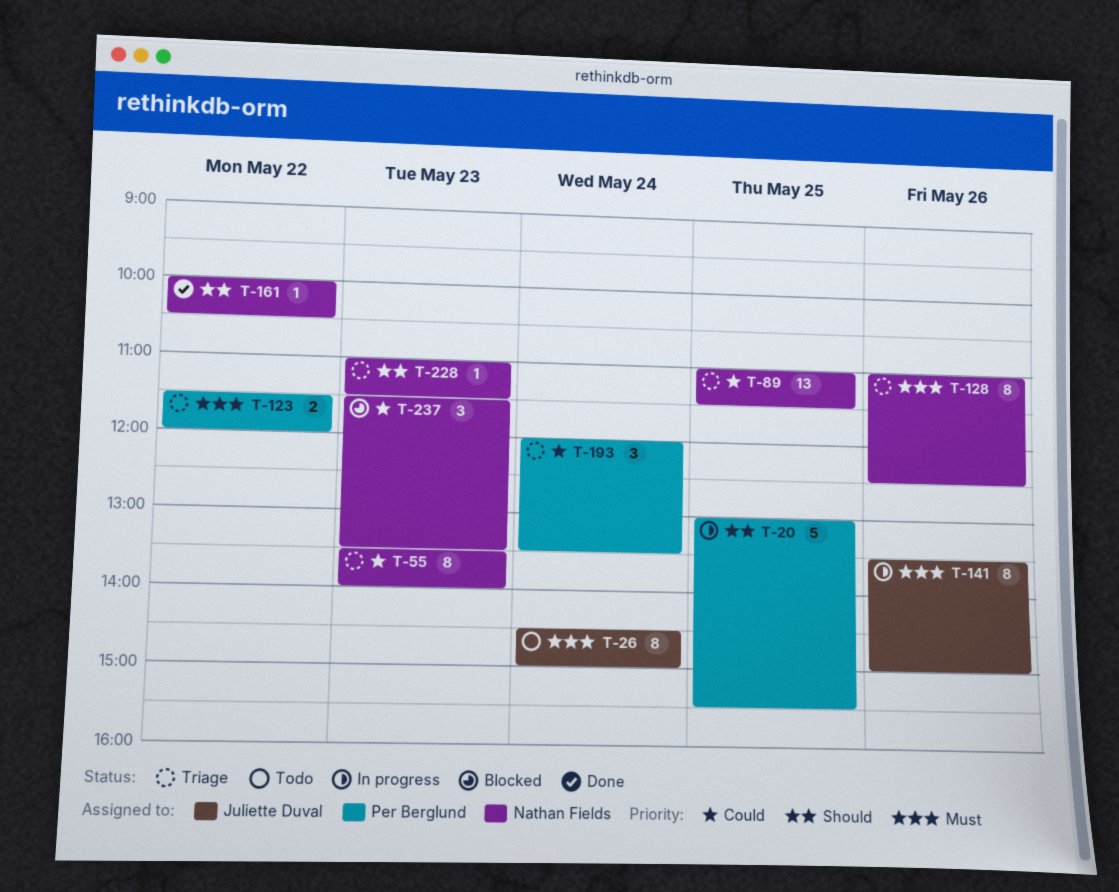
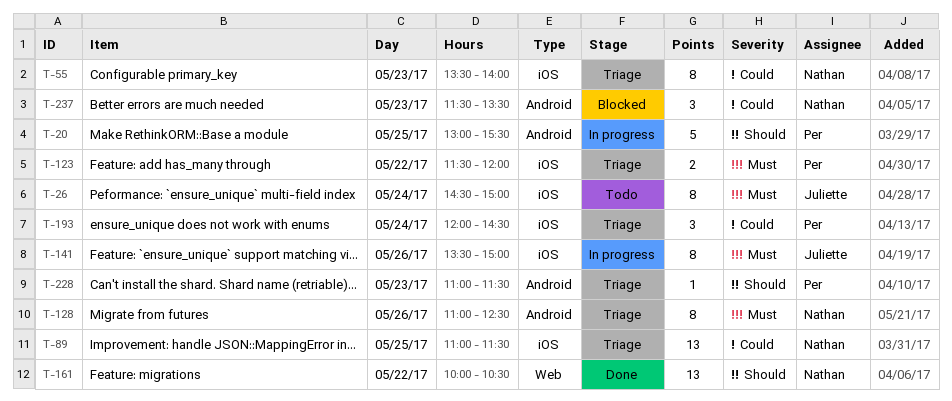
T-161, estimate: 1 -> 13
T-193, ends: 13:30 -> 14:30
T-228, owner: Nathan Fields -> Per Berglund

